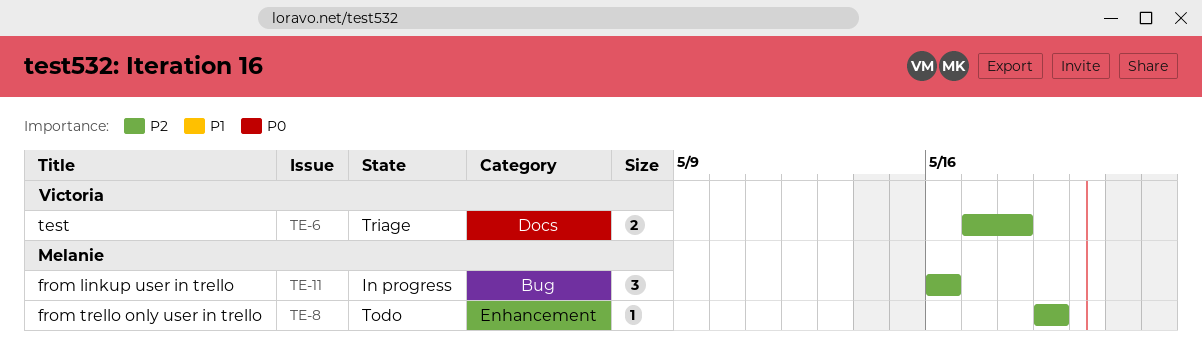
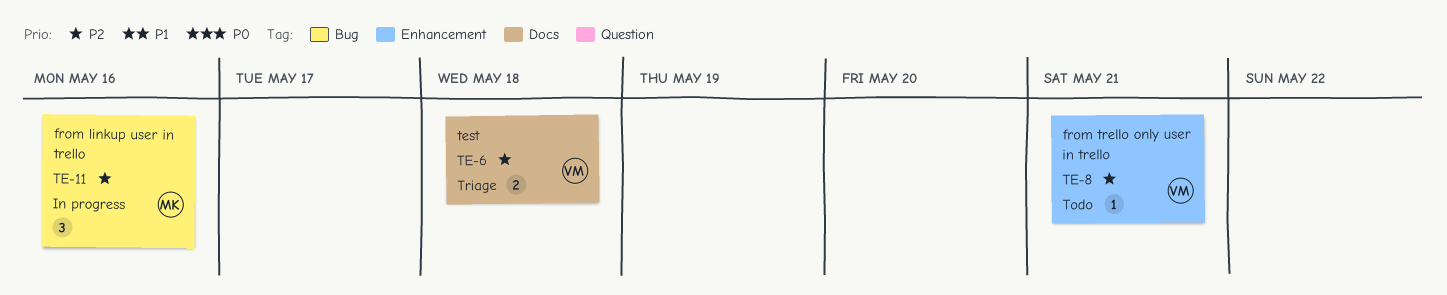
TE-8, owner: Melanie -> Victoria
TE-8, due: May 19 -> May 21

